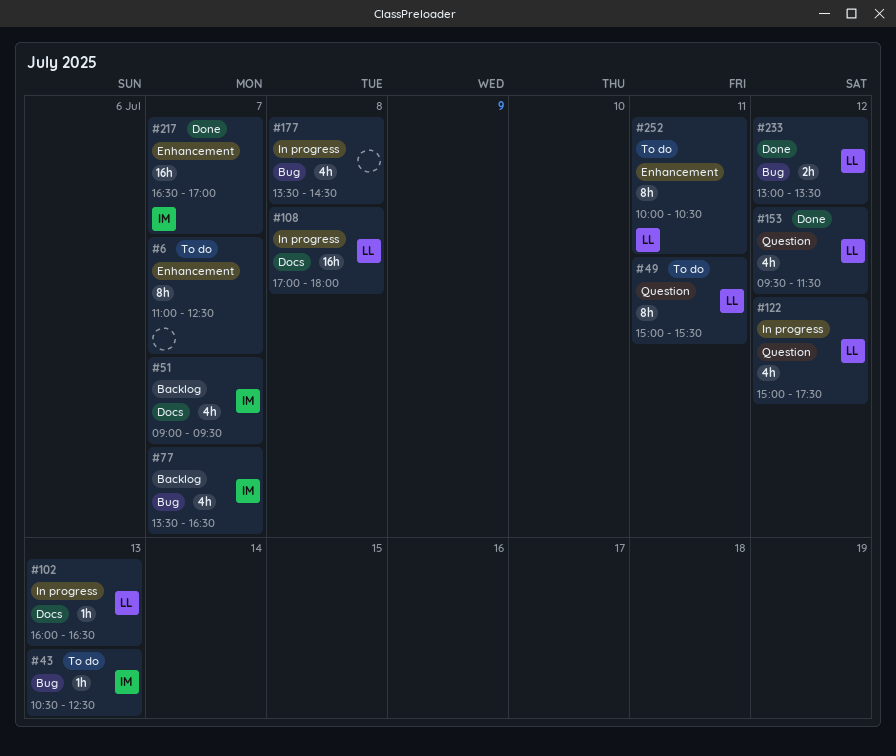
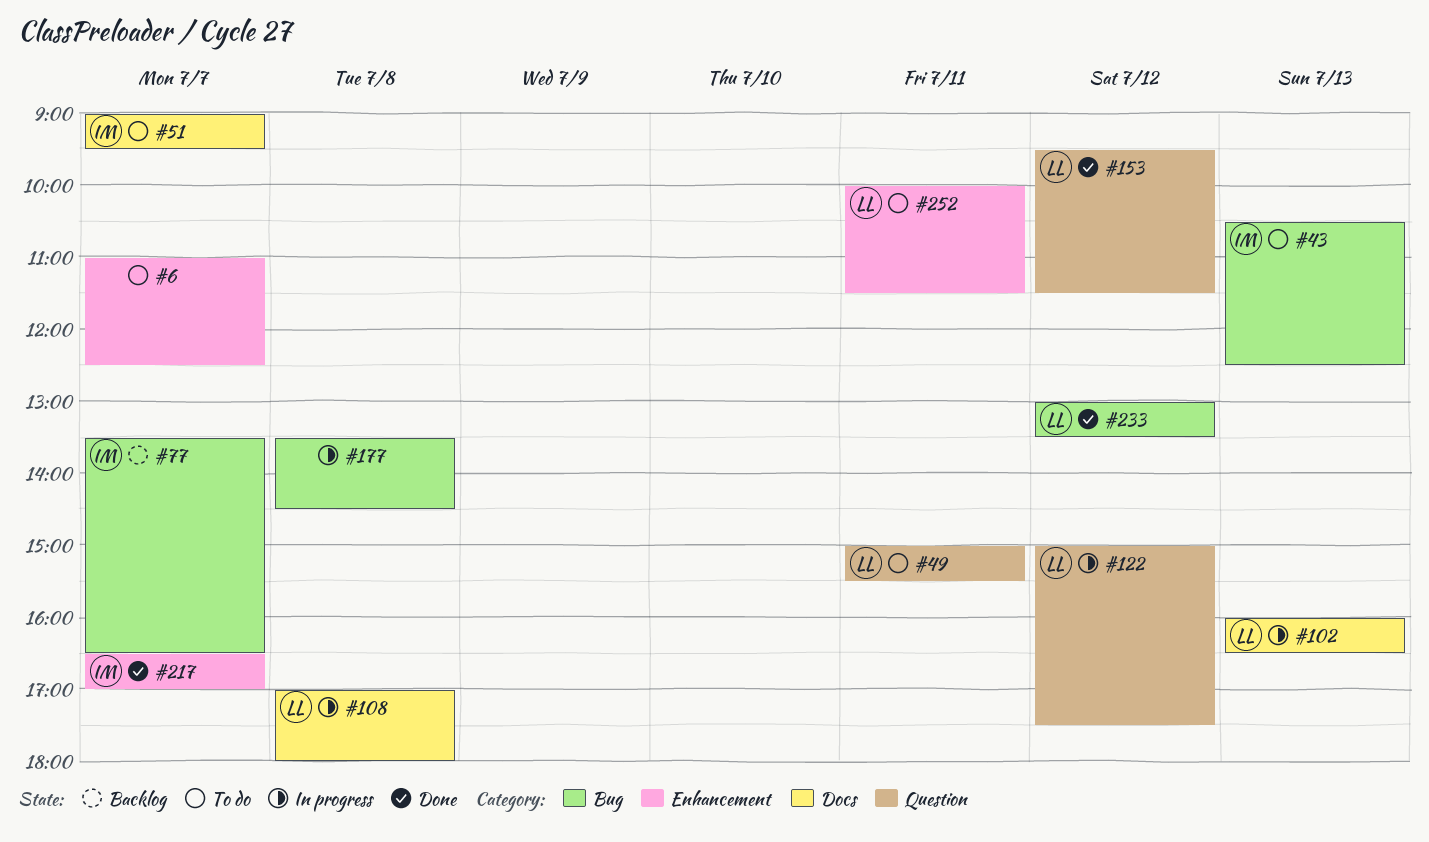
#51, status: Backlog -> To do
#252, ends: 10:30 -> 11:30

